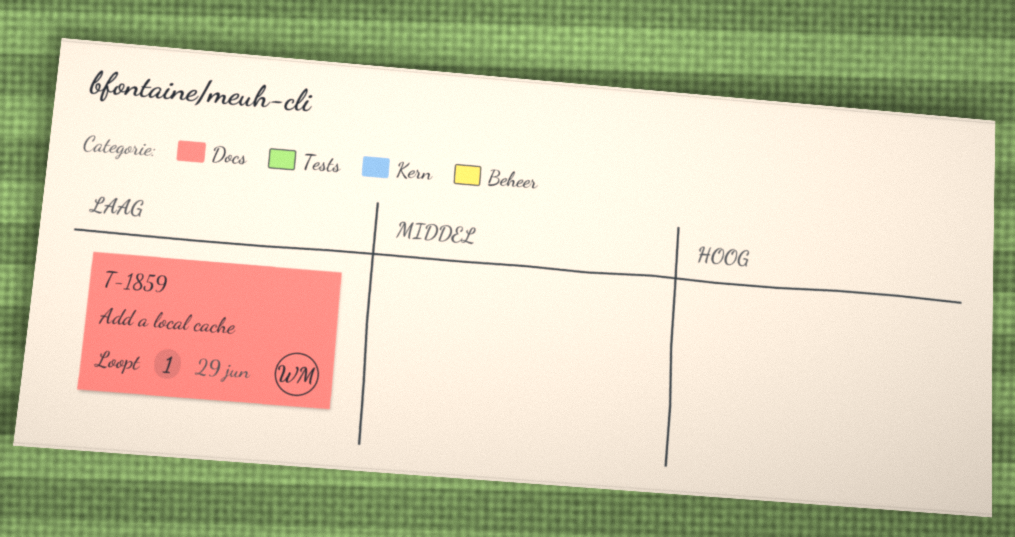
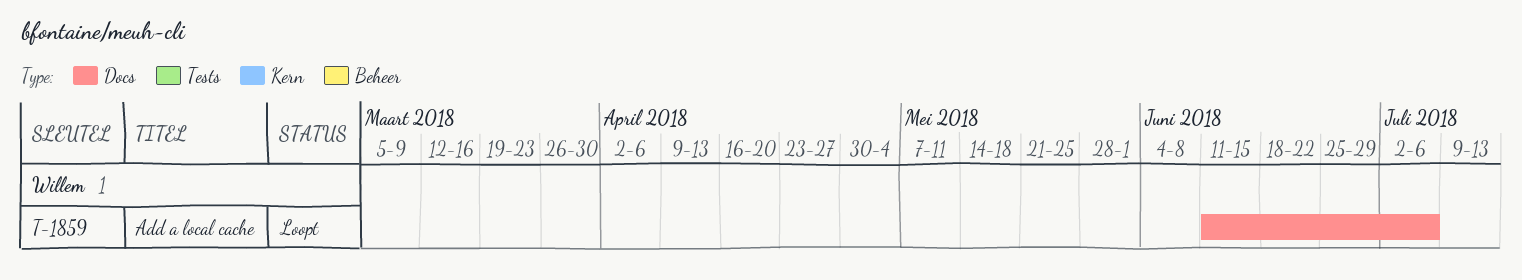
T-1859, due: Jun 29 -> Jul 6

